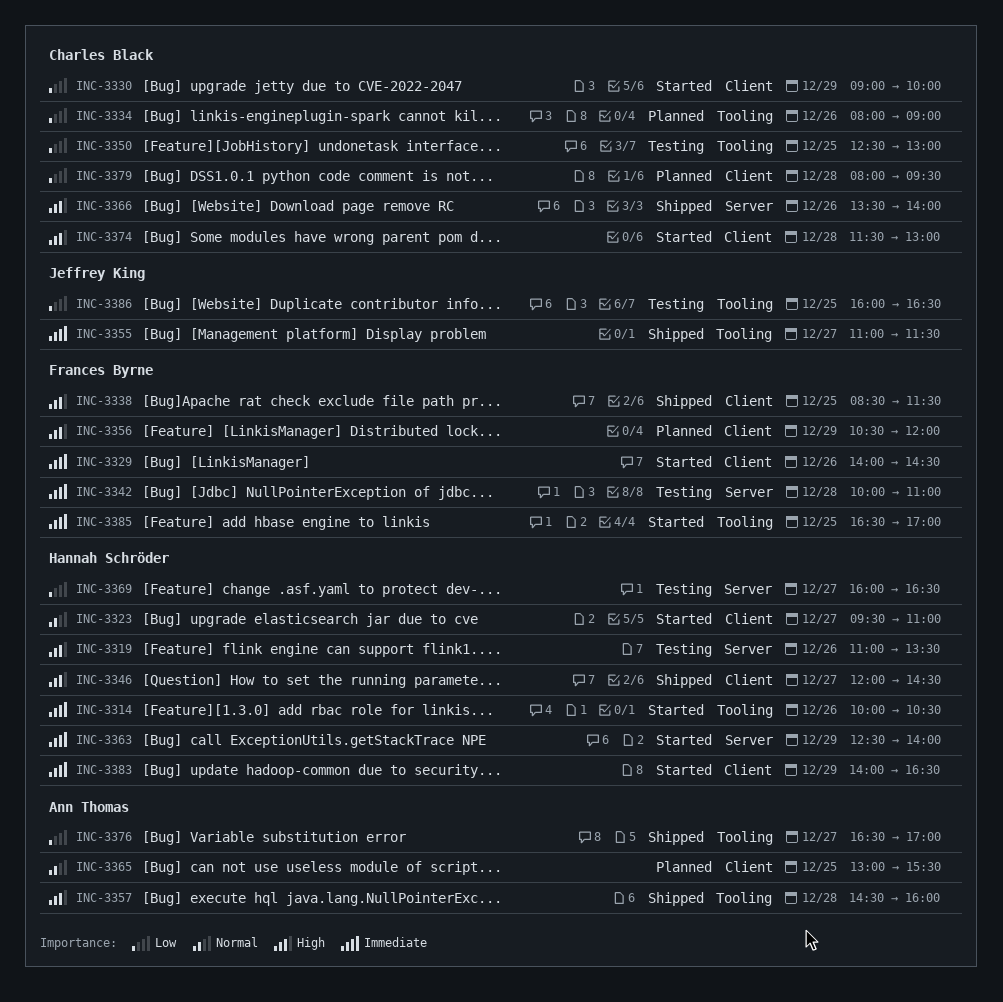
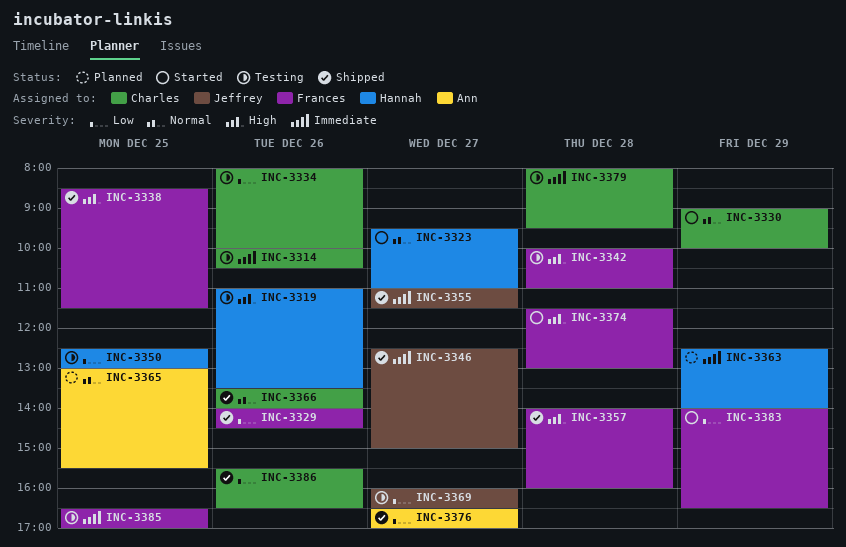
INC-3314, status: Started -> Testing
INC-3314, owner: Hannah Schröder -> Charles Black
INC-3329, status: Started -> Shipped
INC-3329, priority: Immediate -> Low
INC-3330, priority: Low -> Normal
INC-3334, status: Planned -> Testing
INC-3334, ends: 09:00 -> 10:00
INC-3342, priority: Immediate -> High
INC-3346, owner: Hannah Schröder -> Jeffrey King
INC-3346, priority: High -> Immediate
INC-3346, begins: 12:00 -> 12:30
INC-3346, ends: 14:30 -> 15:00
INC-3350, owner: Charles Black -> Hannah Schröder
INC-3356: present -> none
INC-3357, owner: Ann Thomas -> Frances Byrne
INC-3357, begins: 14:30 -> 14:00
INC-3363, status: Started -> Planned
INC-3366, priority: High -> Normal
INC-3369, owner: Hannah Schröder -> Jeffrey King
INC-3374, owner: Charles Black -> Frances Byrne
INC-3379, status: Planned -> Testing
INC-3379, priority: Low -> Immediate
INC-3383, owner: Hannah Schröder -> Frances Byrne
INC-3383, priority: Immediate -> Low
INC-3385, status: Started -> Testing
INC-3386, status: Testing -> Shipped
INC-3386, owner: Jeffrey King -> Charles Black
INC-3386, day: Dec 25 -> Dec 26
INC-3386, begins: 16:00 -> 15:30

